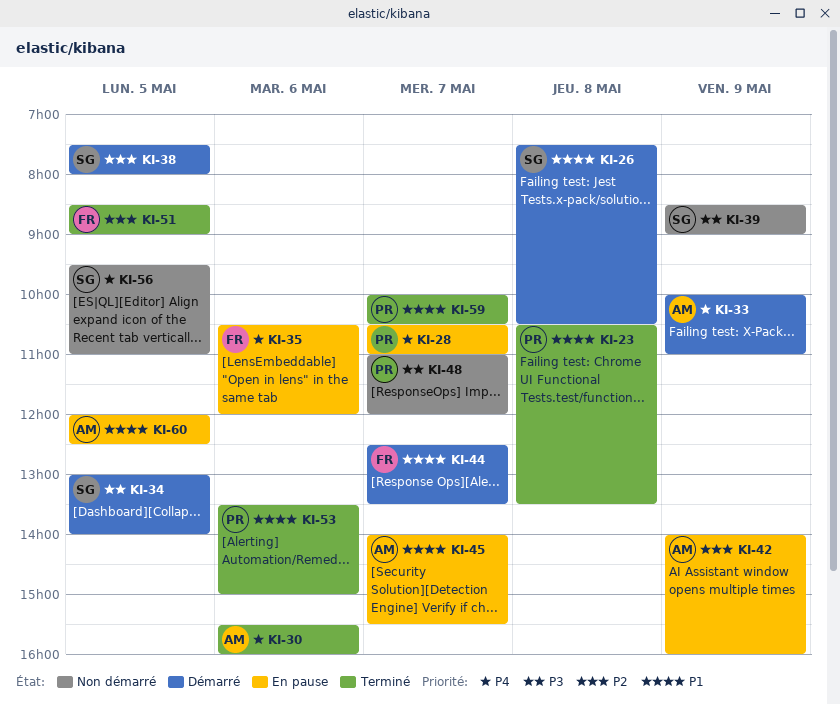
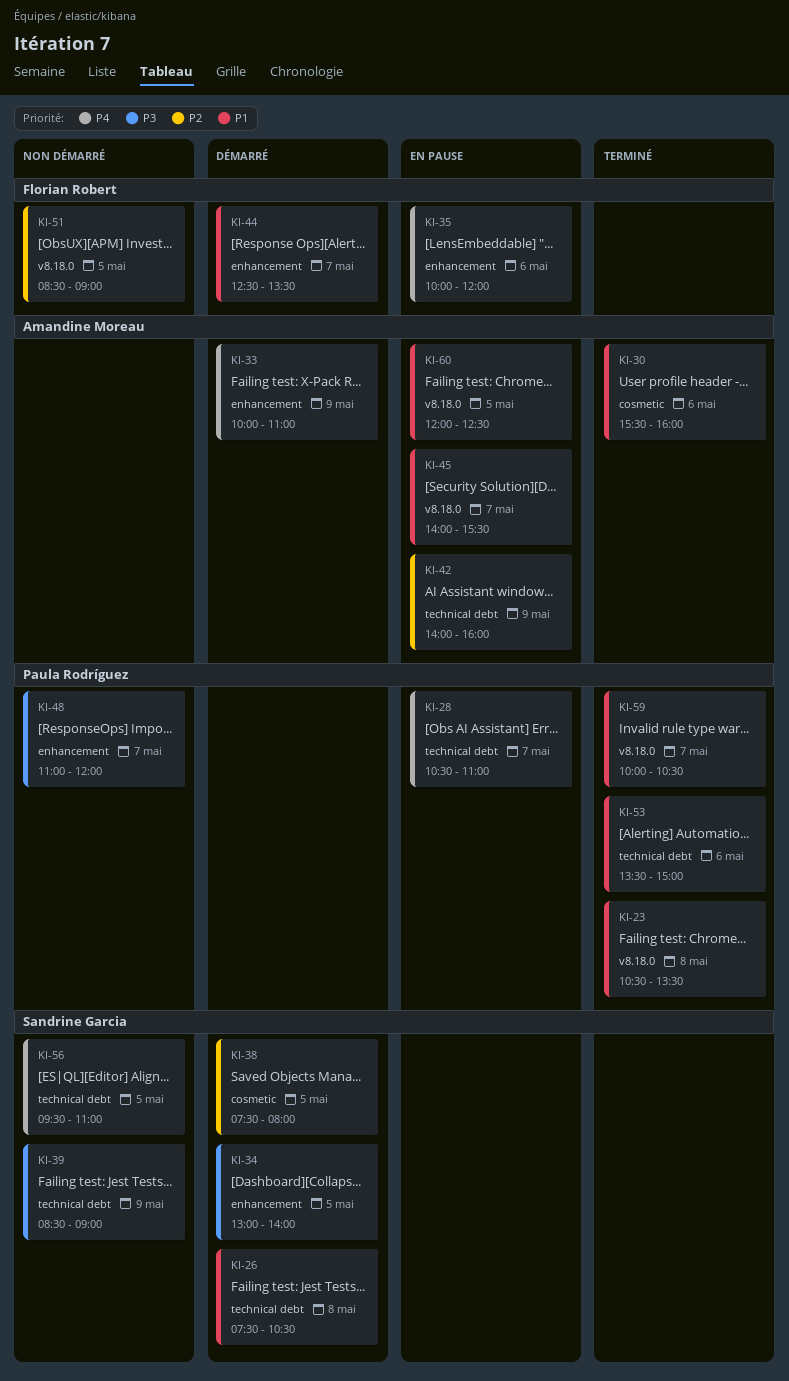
KI-30, priority: P4 -> P1
KI-35, begins: 10:30 -> 10:00
KI-51, status: Terminé -> Non démarré

